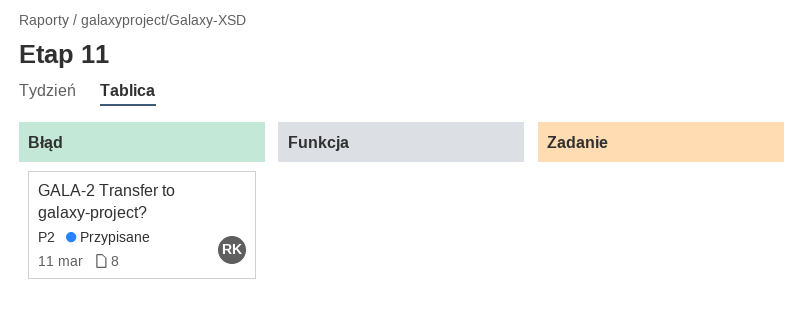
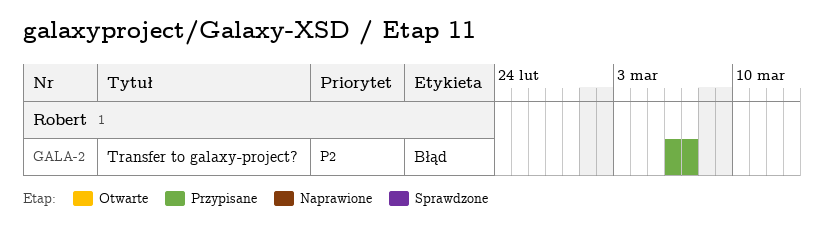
GALA-2, due: Mar 11 -> Mar 7

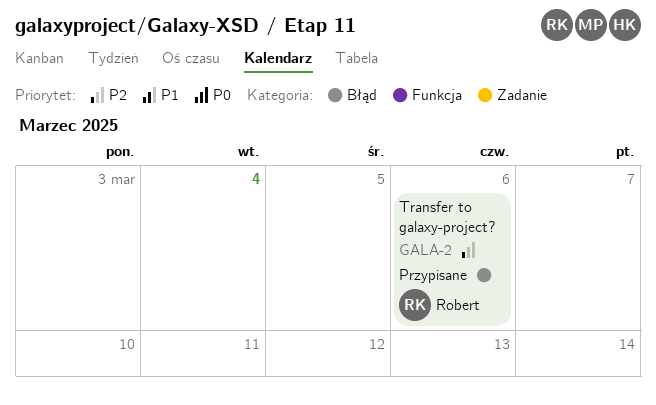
GALA-2, due: Mar 7 -> Mar 6

